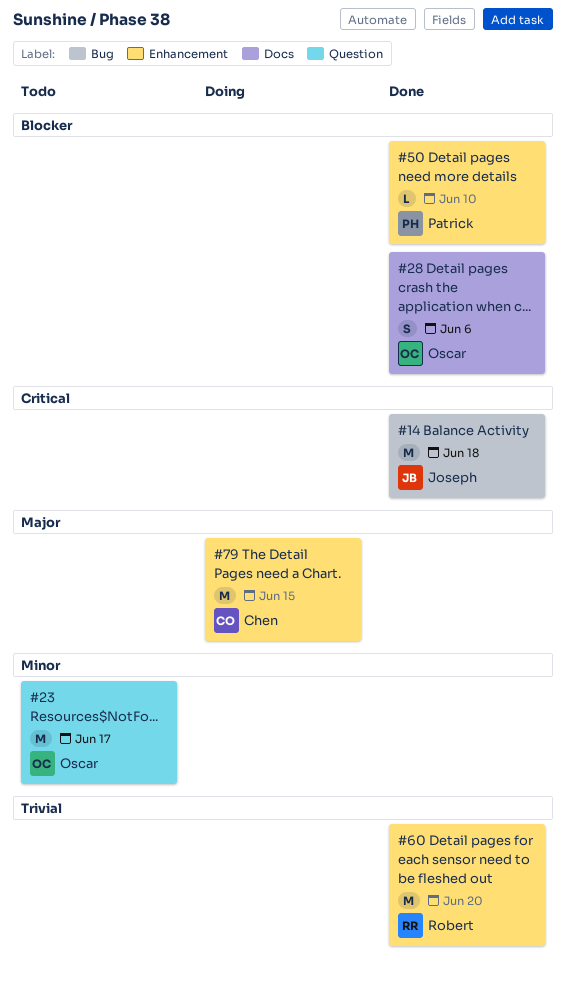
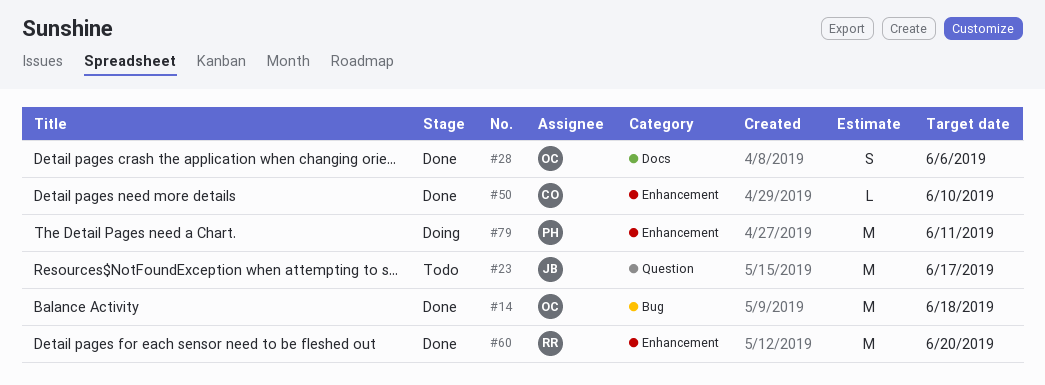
#14, owner: Joseph -> Oscar
#23, owner: Oscar -> Joseph
#50, owner: Patrick -> Chen
#79, owner: Chen -> Patrick
#79, due: Jun 15 -> Jun 11

